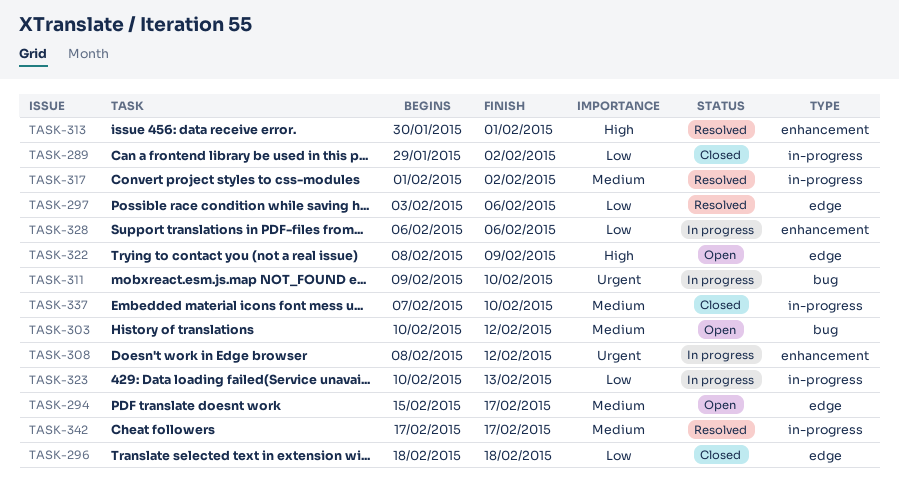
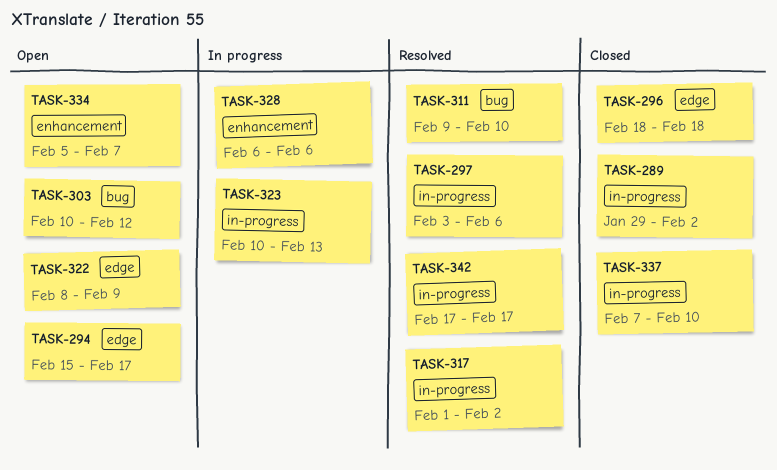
TASK-297, label: edge -> in-progress
TASK-308: present -> none
TASK-311, status: In progress -> Resolved
TASK-313: present -> none
TASK-334: none -> present

